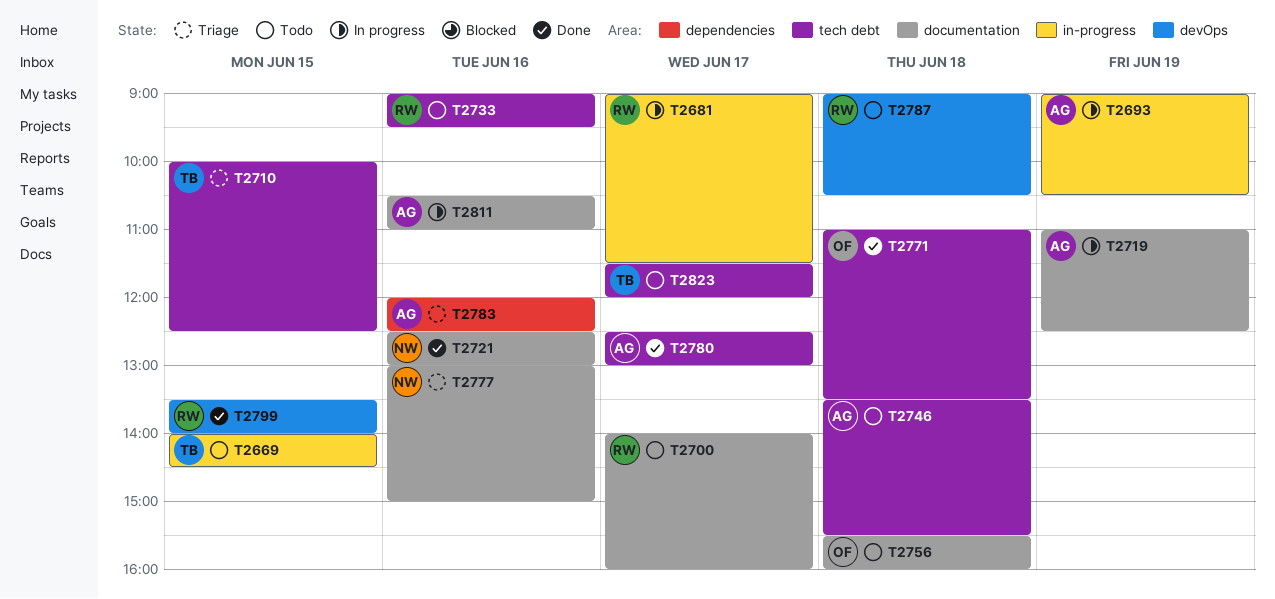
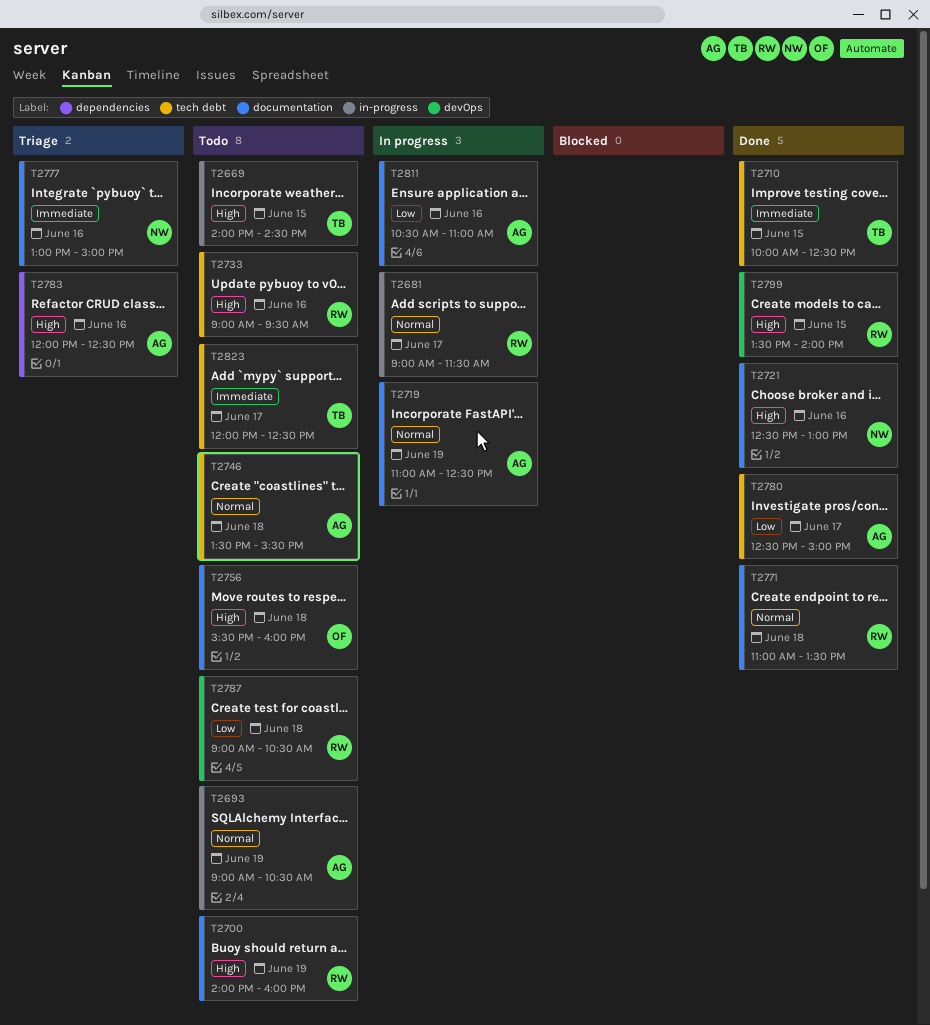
T2693, status: In progress -> Todo
T2700, day: Jun 17 -> Jun 19
T2710, status: Triage -> Done
T2771, owner: OF -> RW
T2771, label: tech debt -> documentation
T2780, ends: 13:00 -> 15:00
T2823, begins: 11:30 -> 12:00
T2823, ends: 12:00 -> 12:30

